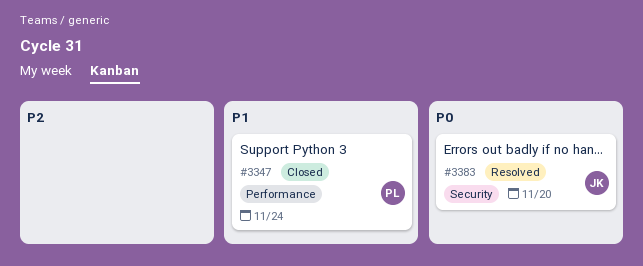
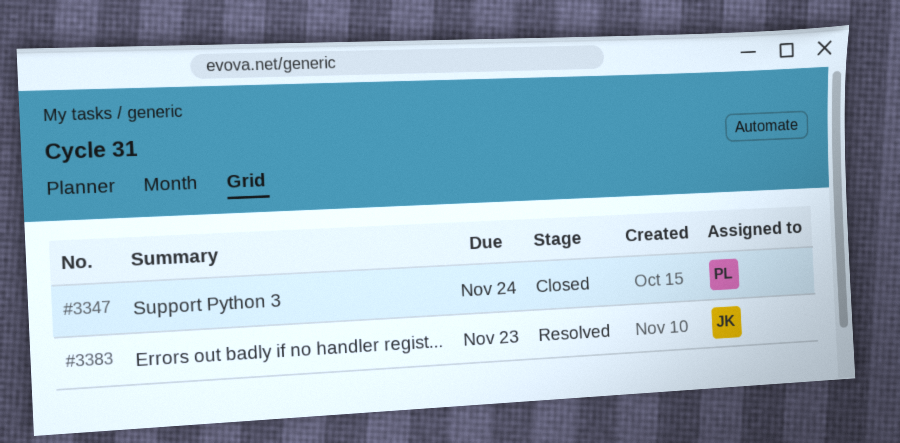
#3383, due: Nov 20 -> Nov 23

